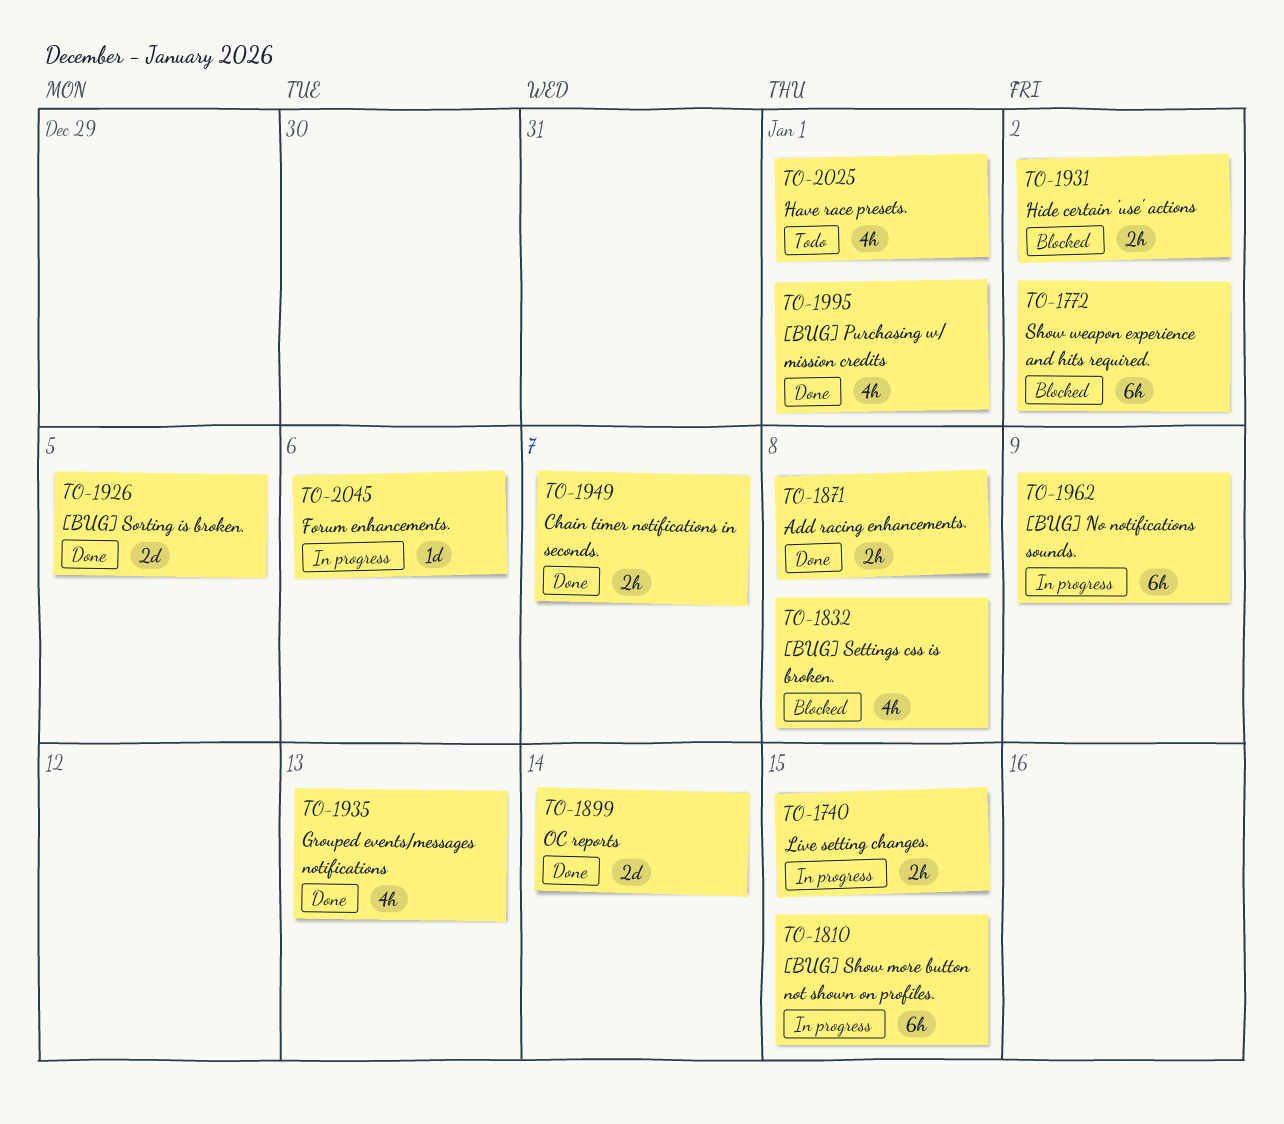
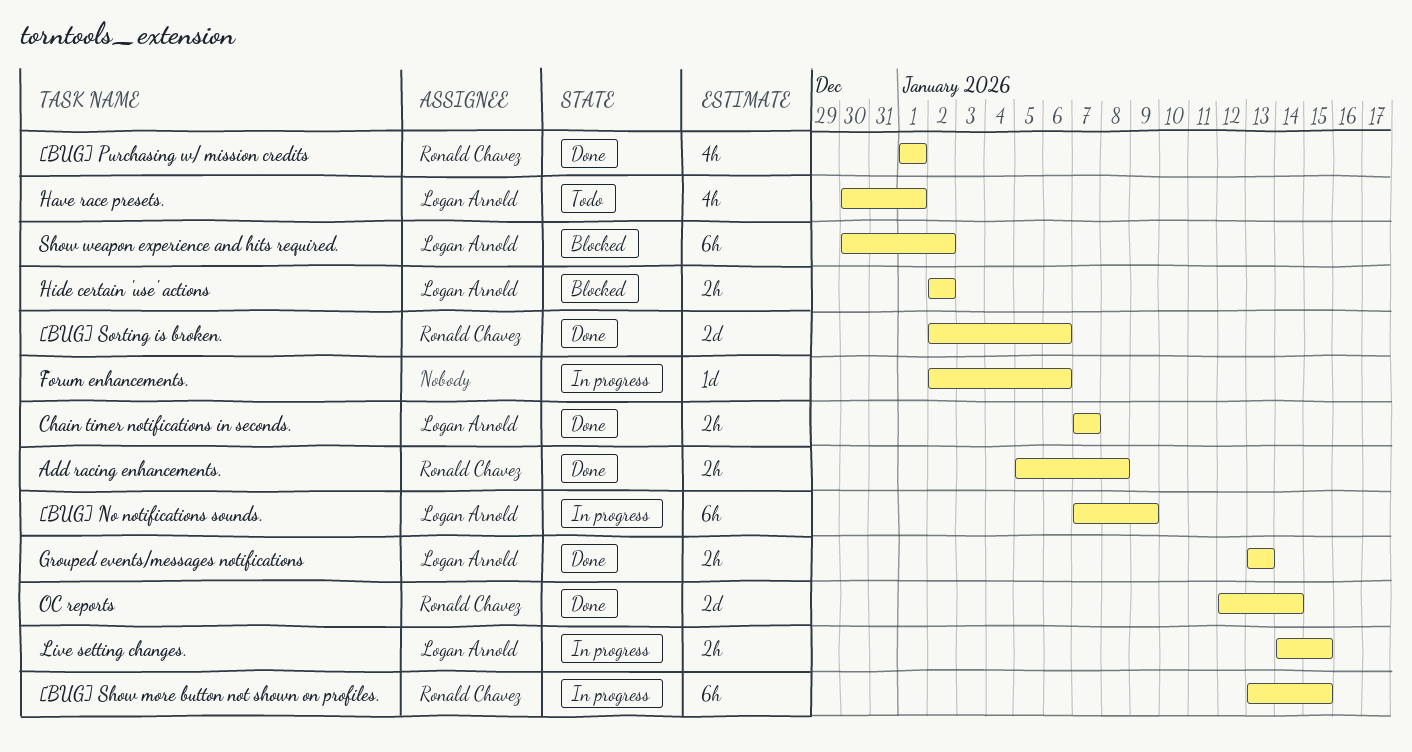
[BUG] Settings css is broken.: present -> none
[BUG] Sorting is broken., due: Jan 5 -> Jan 6
Grouped events/messages notifications, estimate: 4h -> 2h

